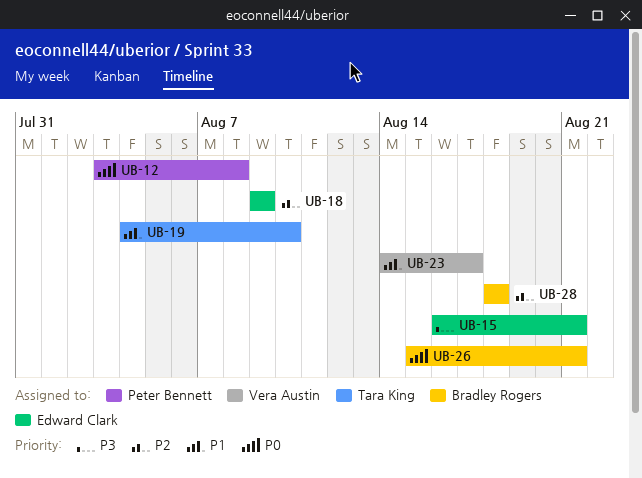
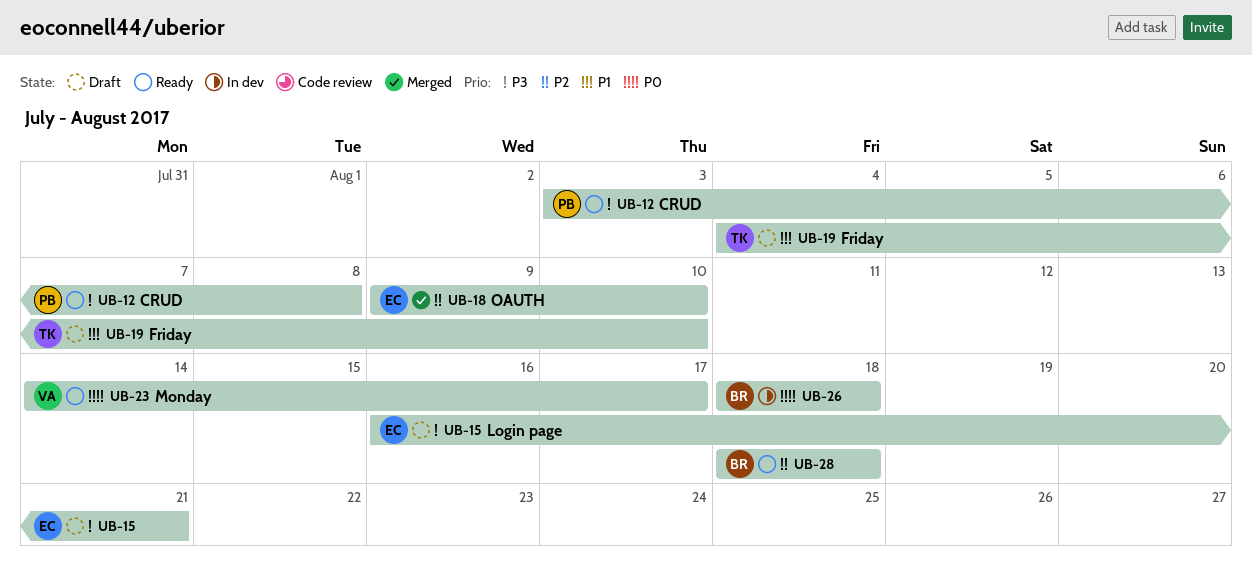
UB-12, priority: P0 -> P3
UB-18, due: Aug 9 -> Aug 10
UB-23, priority: P1 -> P0
UB-26, start: Aug 15 -> Aug 18
UB-26, due: Aug 21 -> Aug 18

